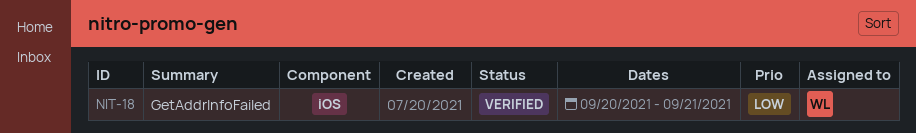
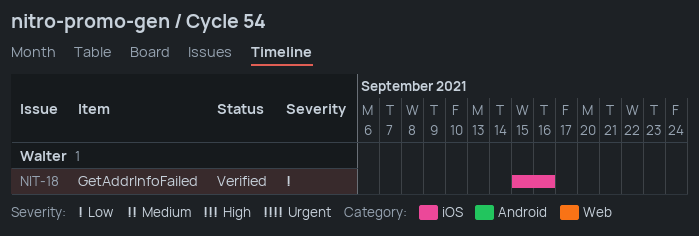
NIT-18, start: Sep 20 -> Sep 15
NIT-18, due: Sep 21 -> Sep 16

